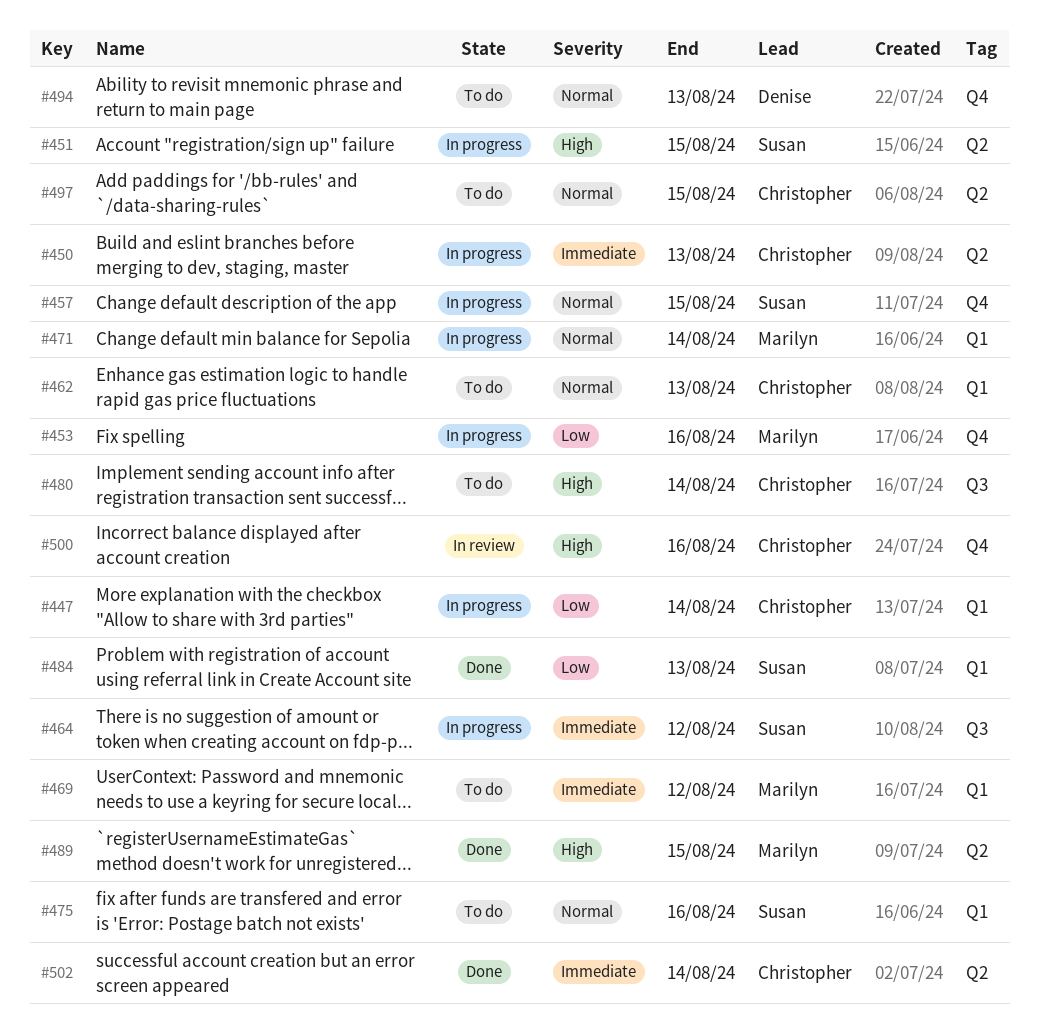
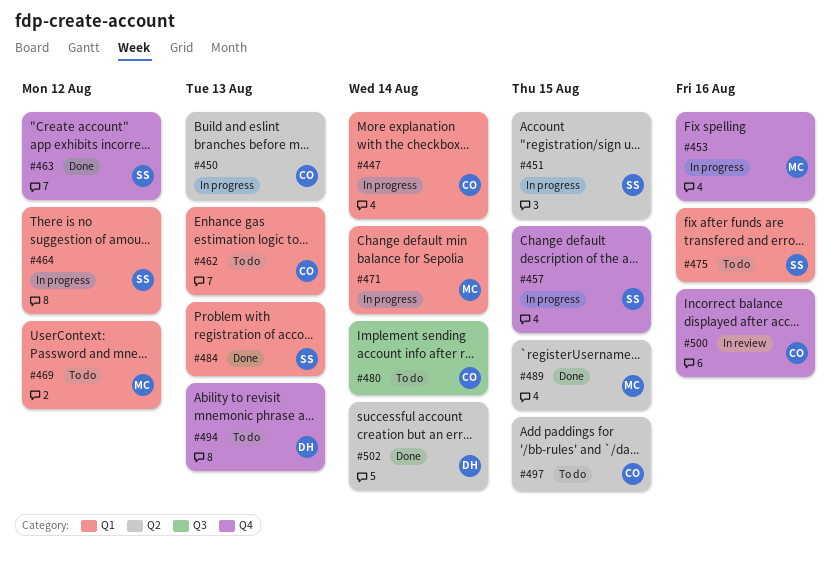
#463: none -> present
#464, label: Q3 -> Q1
#502, owner: Christopher -> Denise

